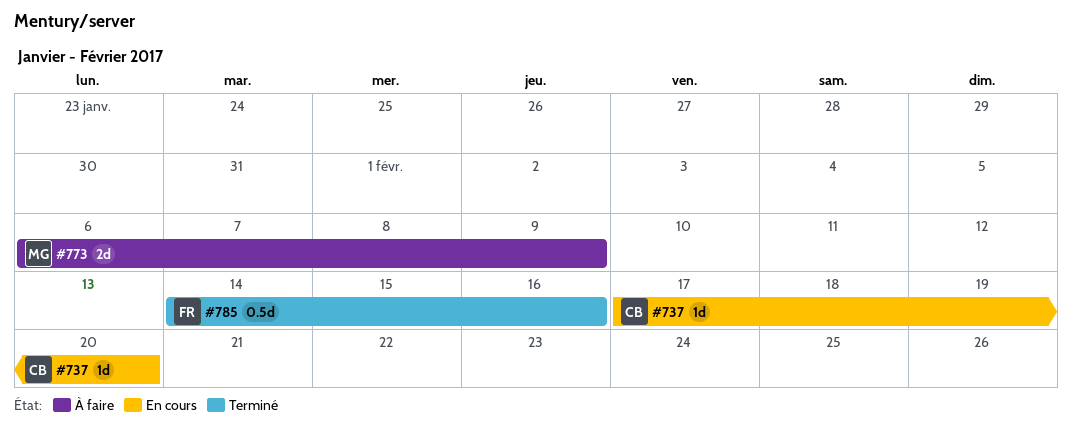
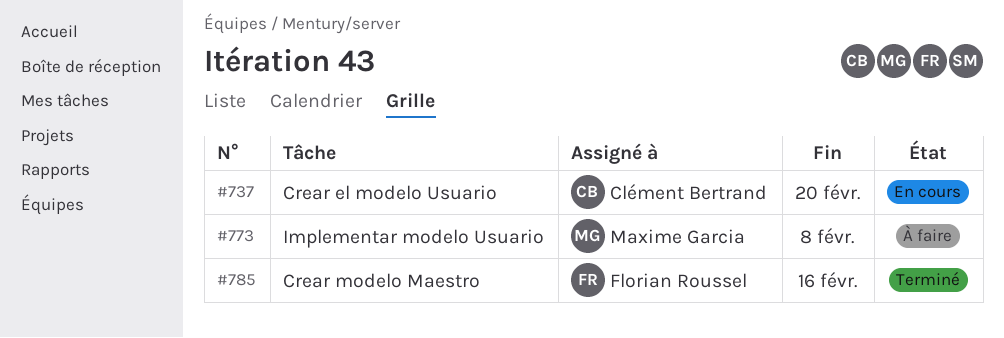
#773, due: Feb 9 -> Feb 8

